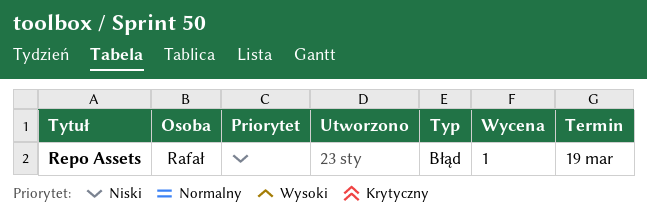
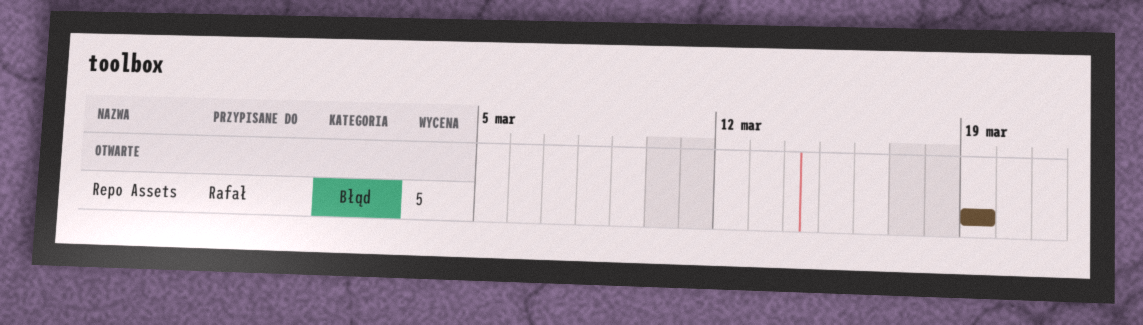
Repo Assets, estimate: 1 -> 5

